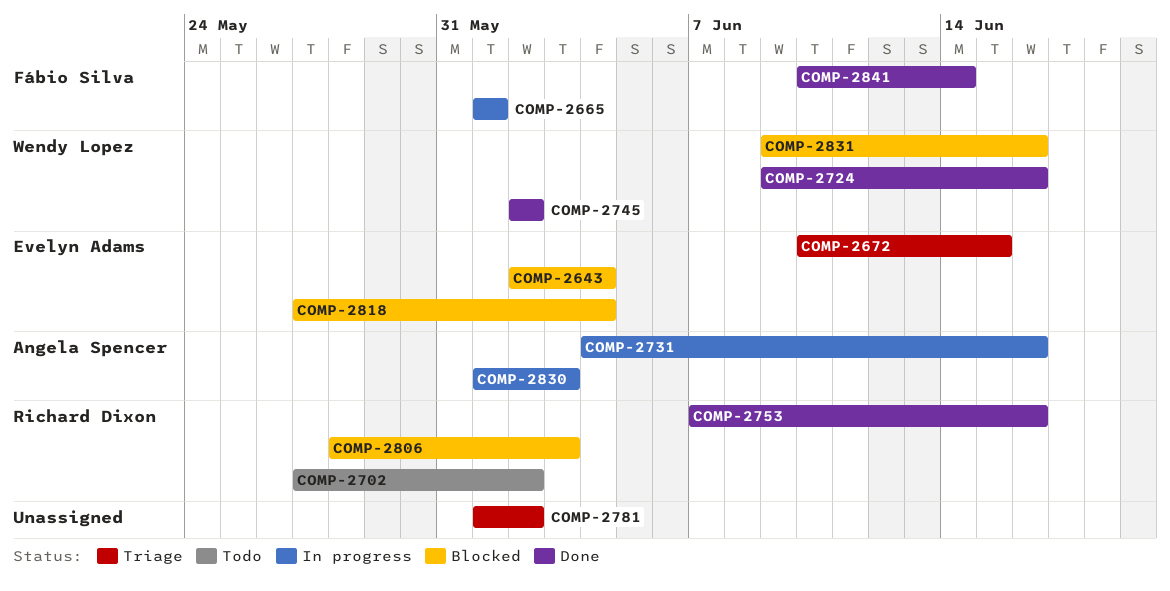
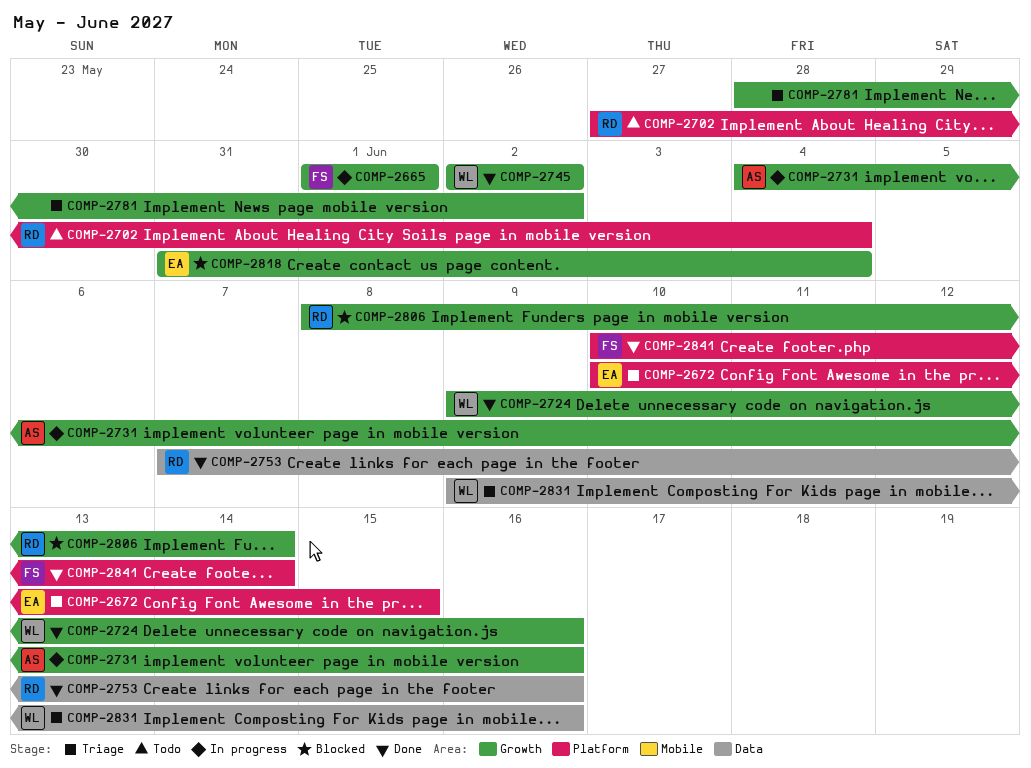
COMP-2643: present -> none
COMP-2702, due: Jun 2 -> Jun 4
COMP-2781, start: Jun 1 -> May 28
COMP-2806, start: May 28 -> Jun 8
COMP-2806, due: Jun 3 -> Jun 14
COMP-2818, start: May 27 -> May 31
COMP-2830: present -> none
COMP-2831, status: Blocked -> Triage

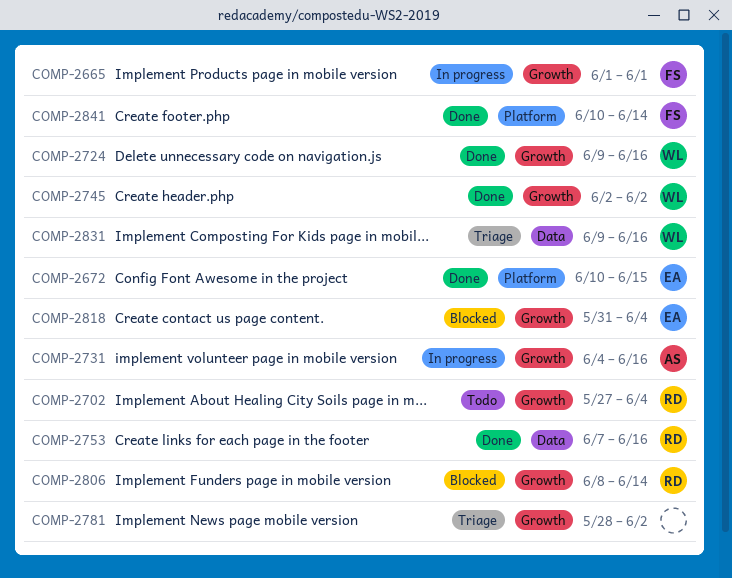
COMP-2672, status: Triage -> Done
COMP-2702, label: Platform -> Growth

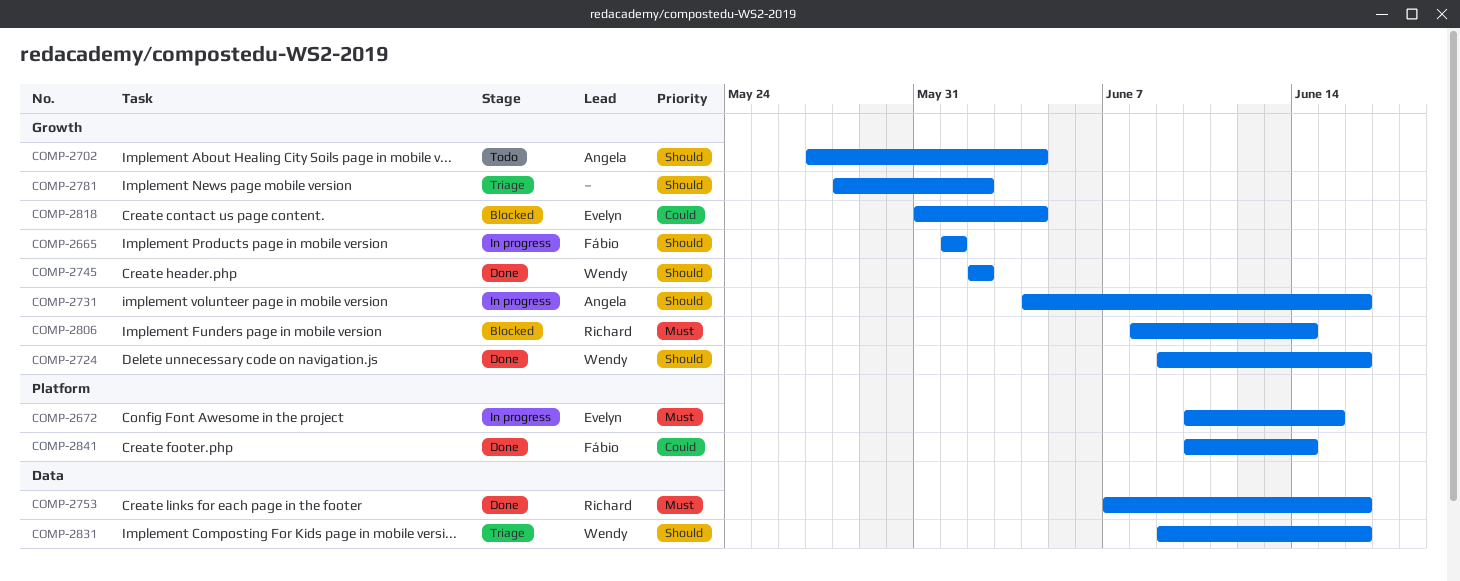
COMP-2672, status: Done -> In progress
COMP-2702, owner: Richard -> Angela

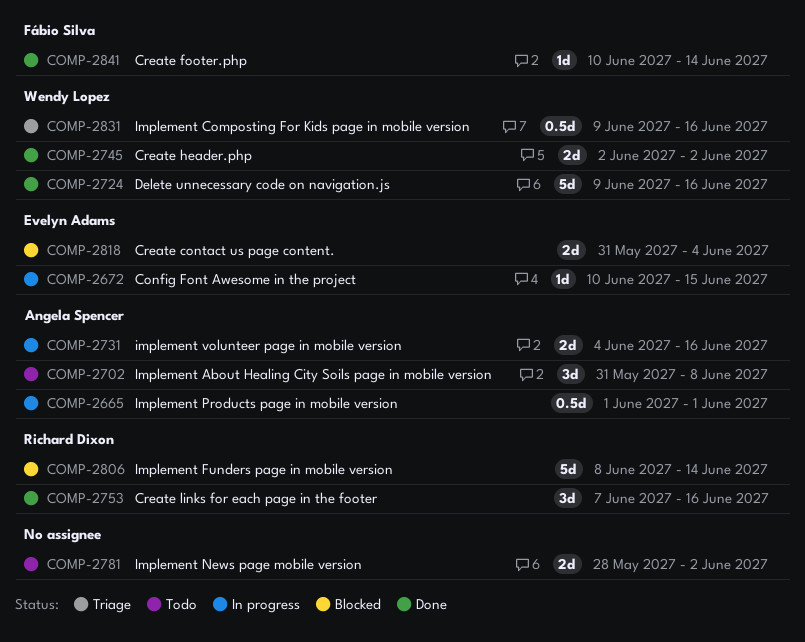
COMP-2665, owner: Fábio Silva -> Angela Spencer
COMP-2702, start: May 27 -> May 31
COMP-2702, due: Jun 4 -> Jun 8
COMP-2781, status: Triage -> Todo

